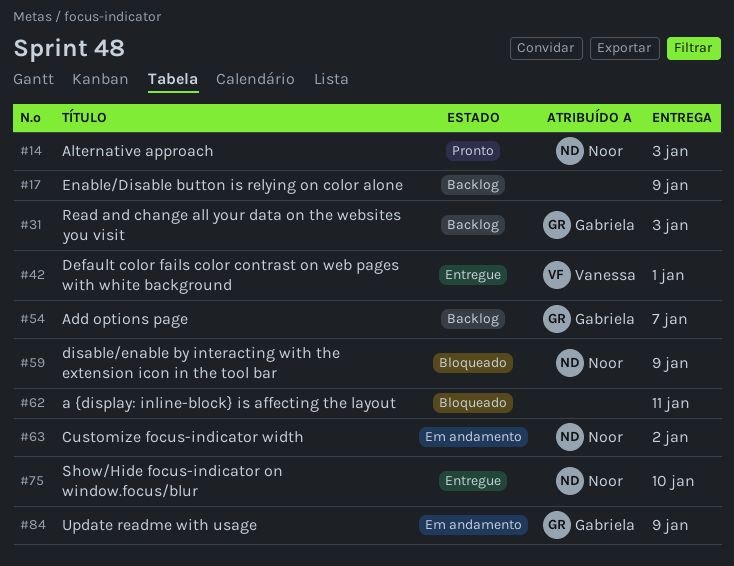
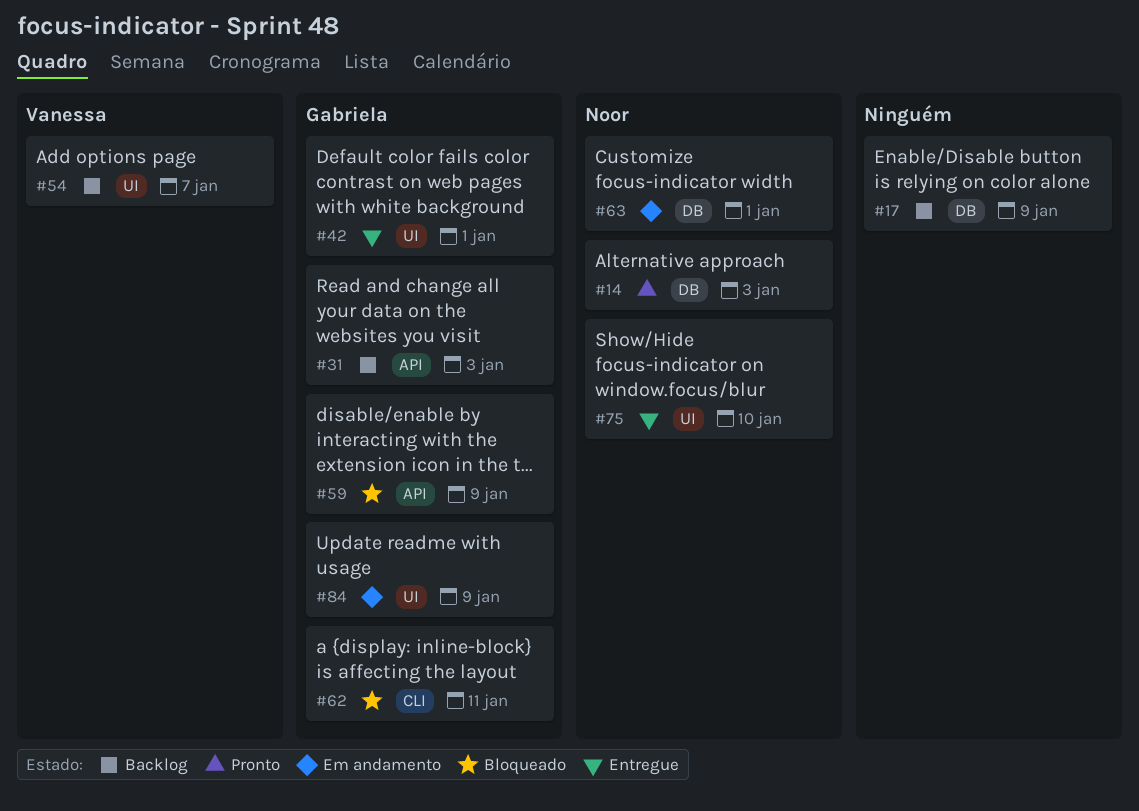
#42, owner: Vanessa -> Gabriela
#54, owner: Gabriela -> Vanessa
#59, owner: Noor -> Gabriela
#62, owner: none -> Gabriela
#63, due: Jan 2 -> Jan 1

